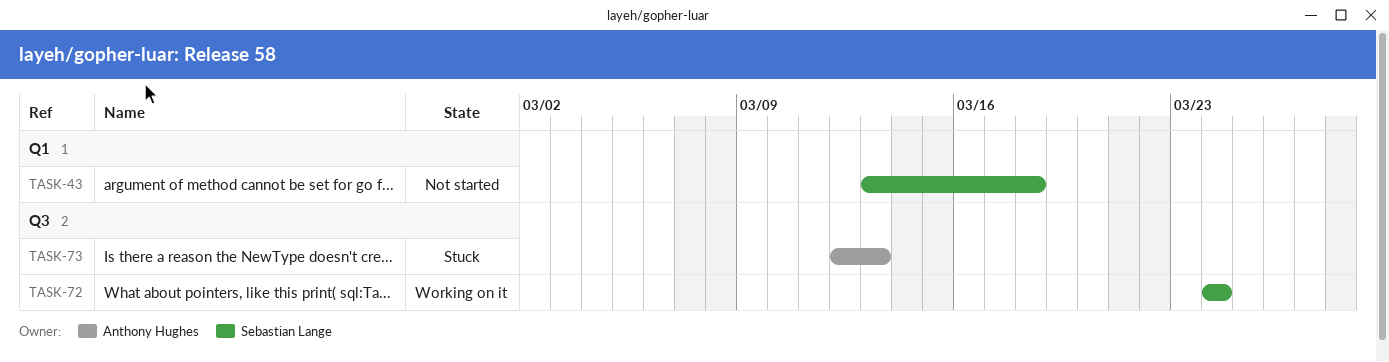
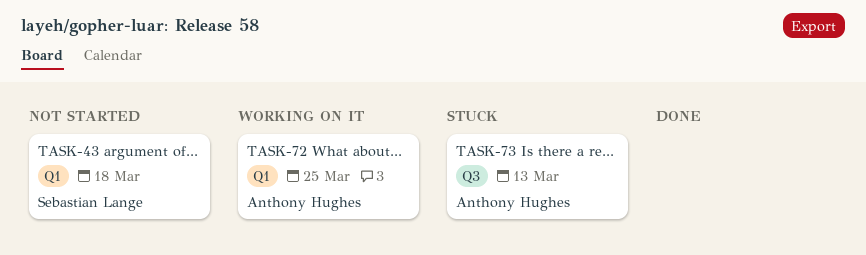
TASK-72, owner: Sebastian Lange -> Anthony Hughes
TASK-72, label: Q3 -> Q1
TASK-72, due: Mar 24 -> Mar 25

